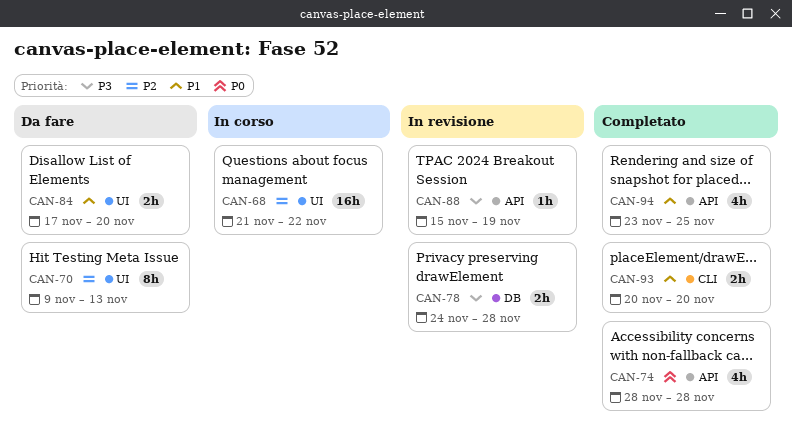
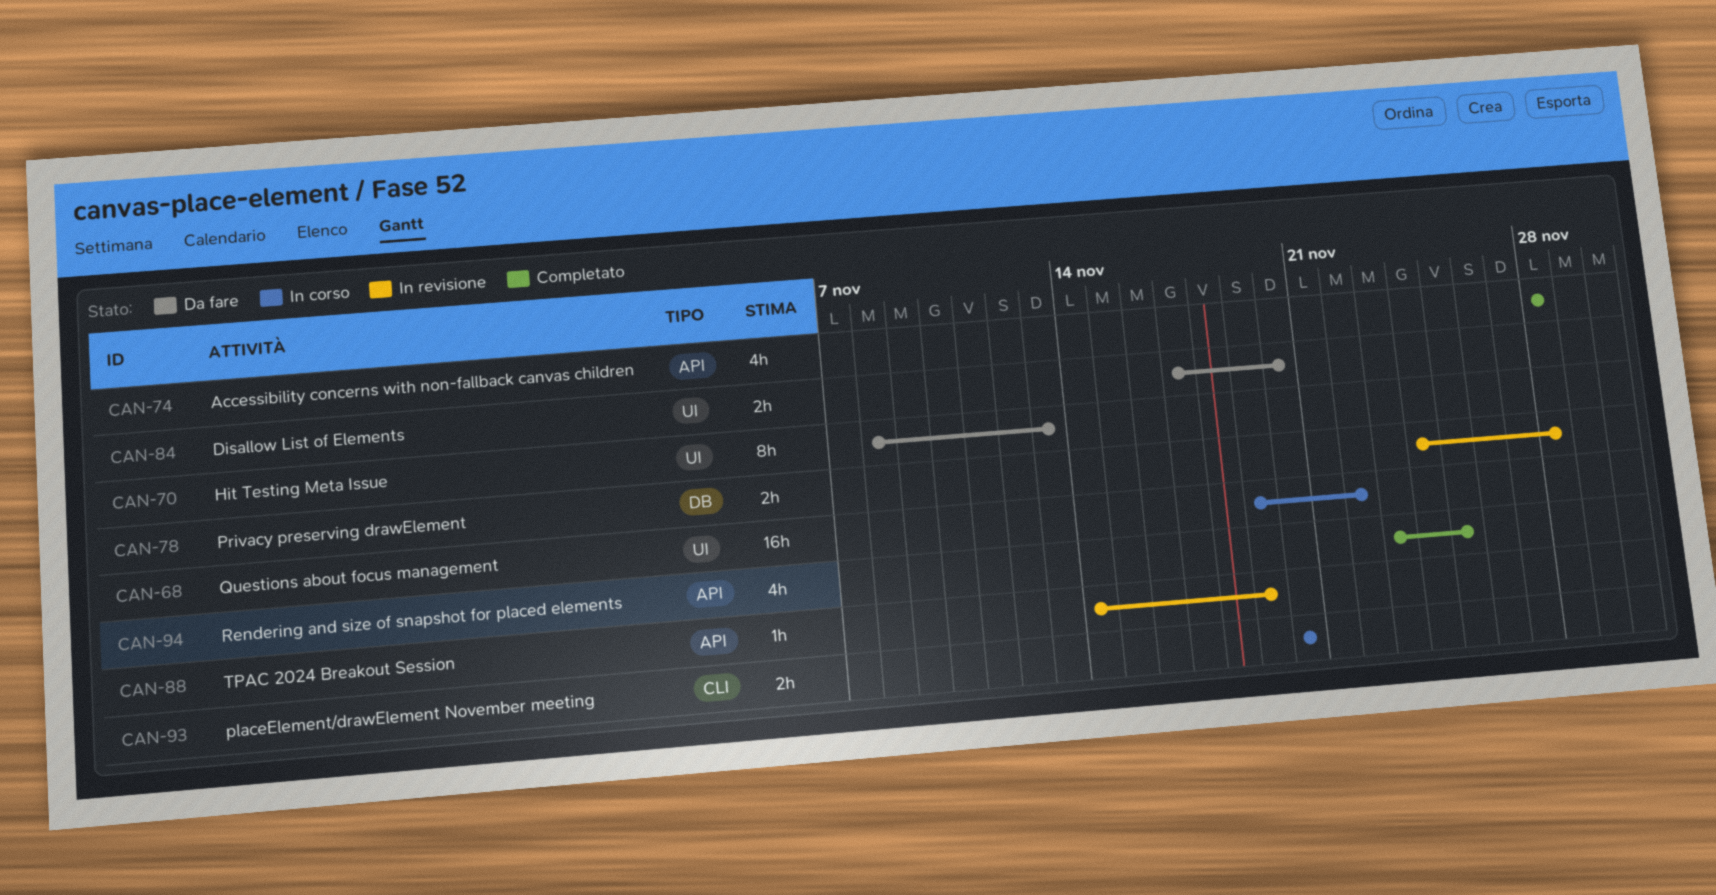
CAN-68, start: Nov 21 -> Nov 19
CAN-70, start: Nov 9 -> Nov 8
CAN-88, start: Nov 15 -> Nov 14
CAN-93, status: Completato -> In corso

